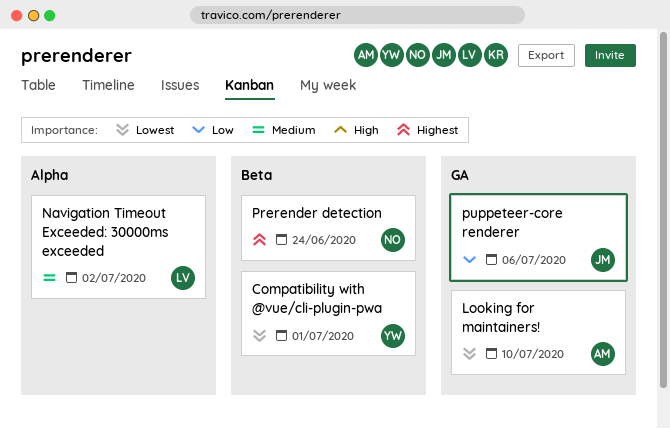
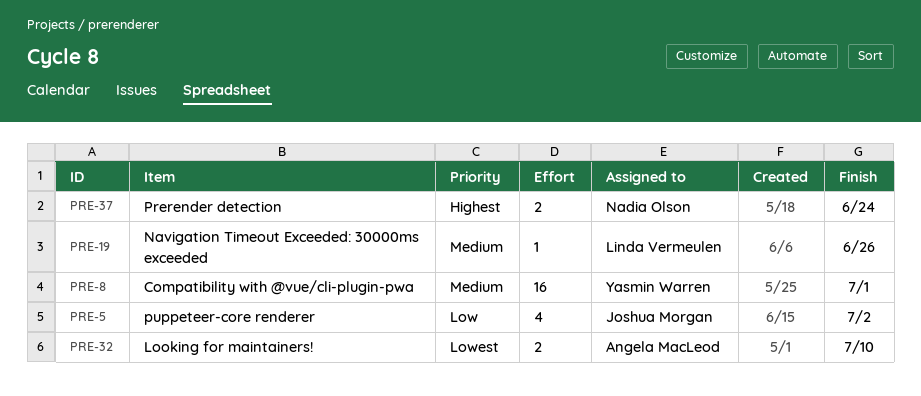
Compatibility with @vue/cli-plugin-pwa, priority: Lowest -> Medium
Navigation Timeout Exceeded: 30000ms exceeded, due: Jul 2 -> Jun 26
puppeteer-core renderer, due: Jul 6 -> Jul 2

